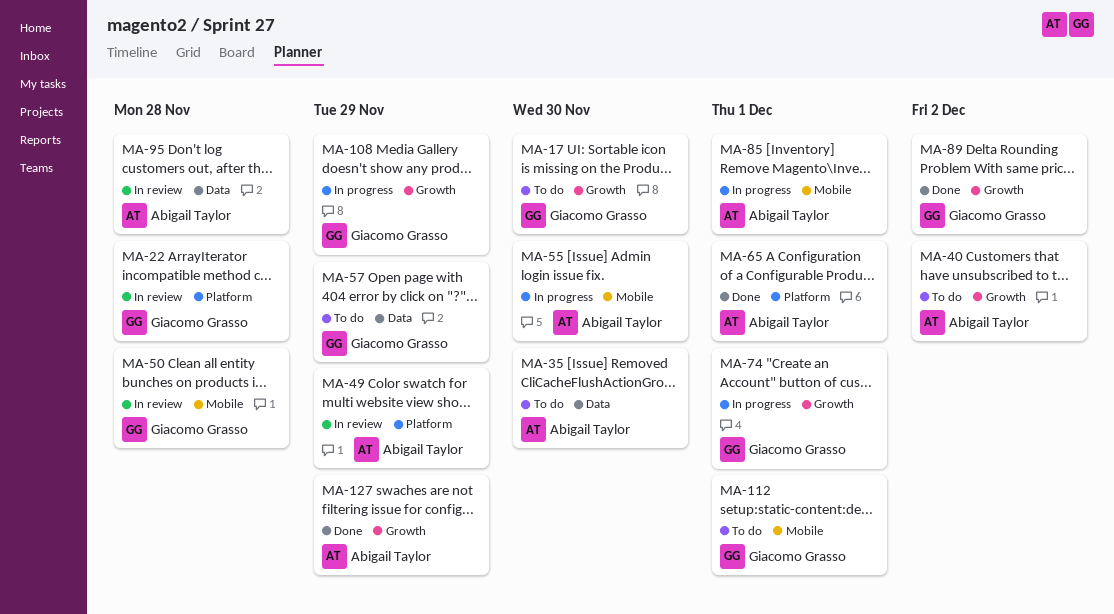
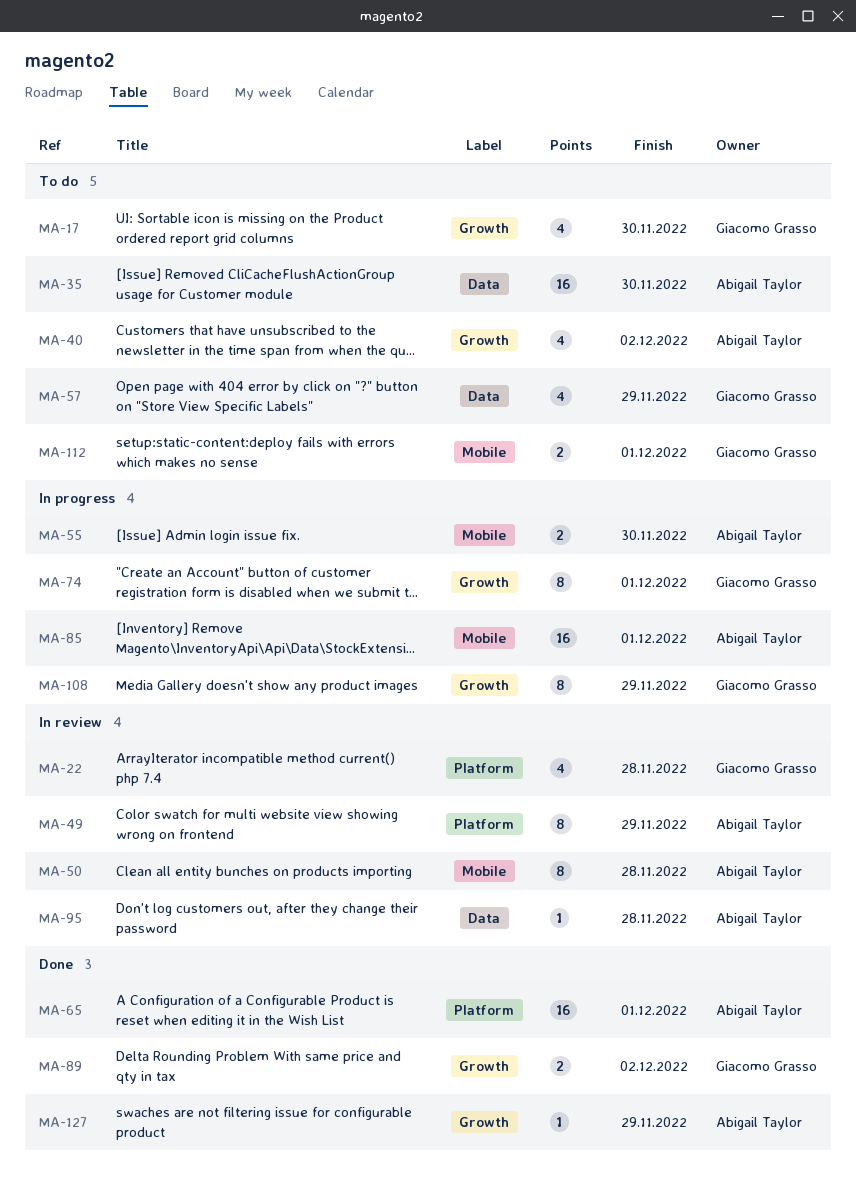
MA-50, owner: Giacomo Grasso -> Abigail Taylor

